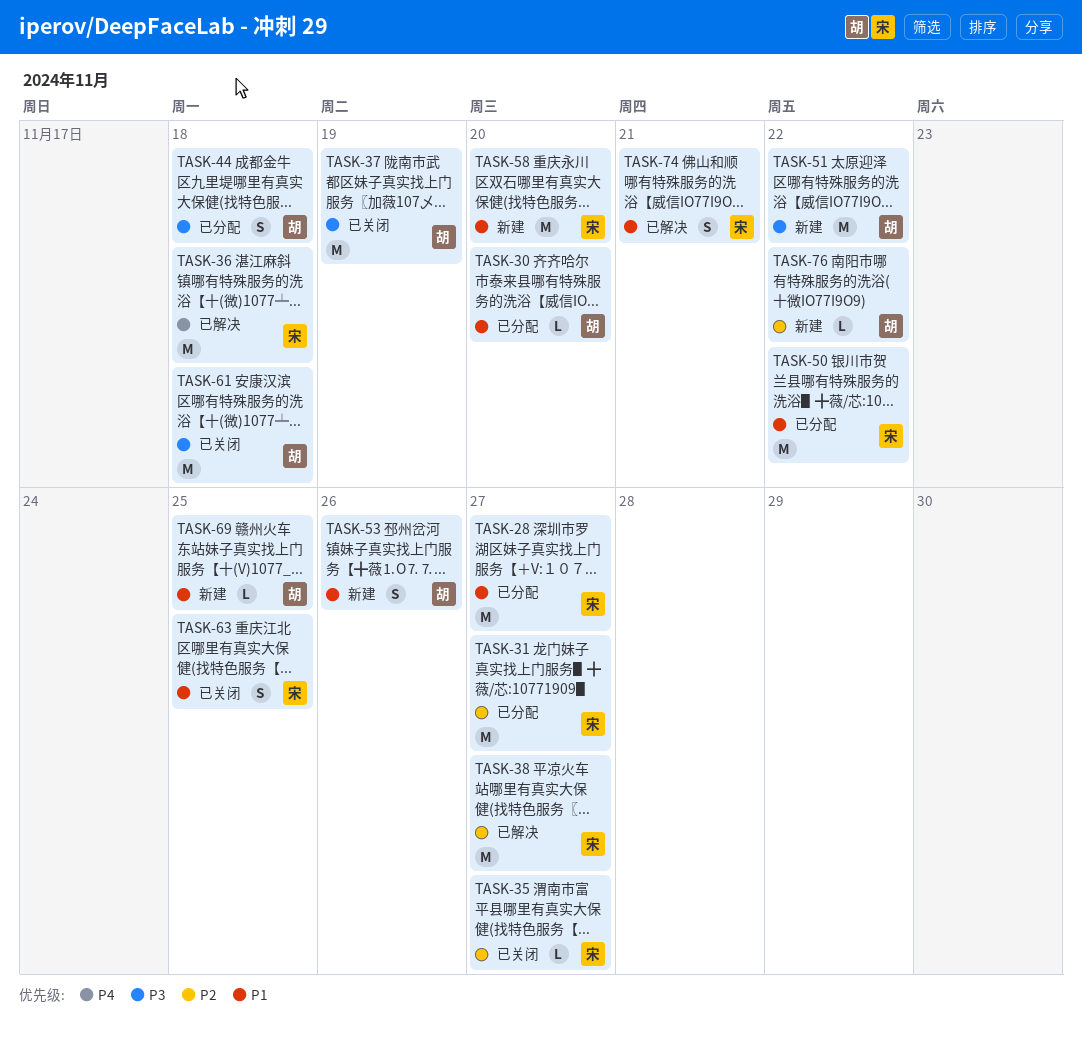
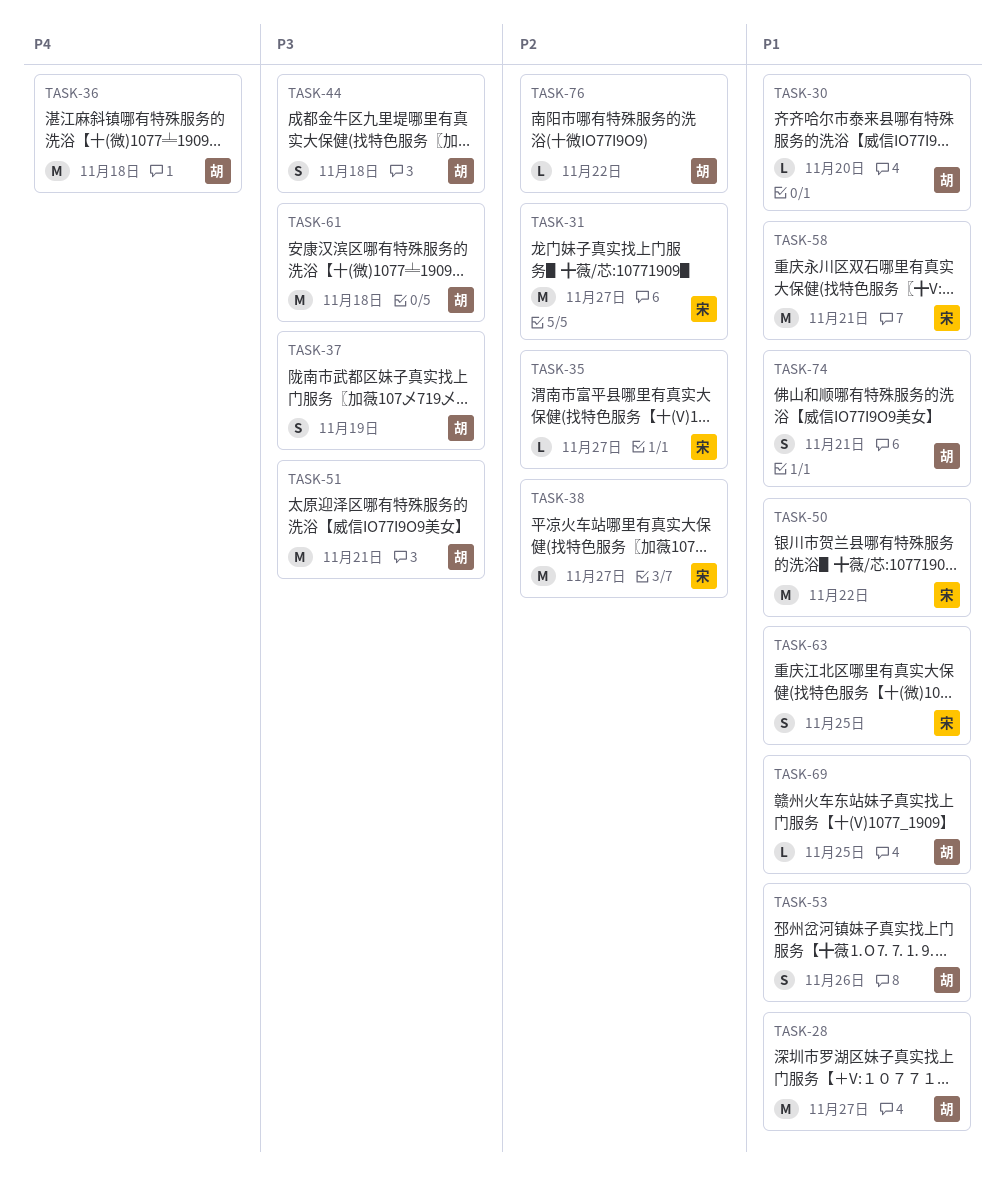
TASK-28, owner: 宋 -> 胡
TASK-36, owner: 宋 -> 胡
TASK-37, estimate: M -> S
TASK-51, due: Nov 22 -> Nov 21
TASK-58, due: Nov 20 -> Nov 21
TASK-74, owner: 宋 -> 胡

